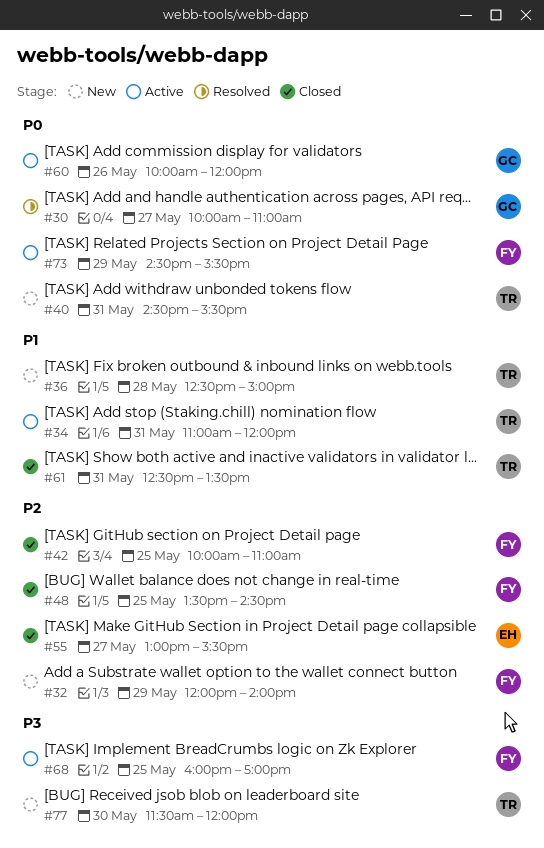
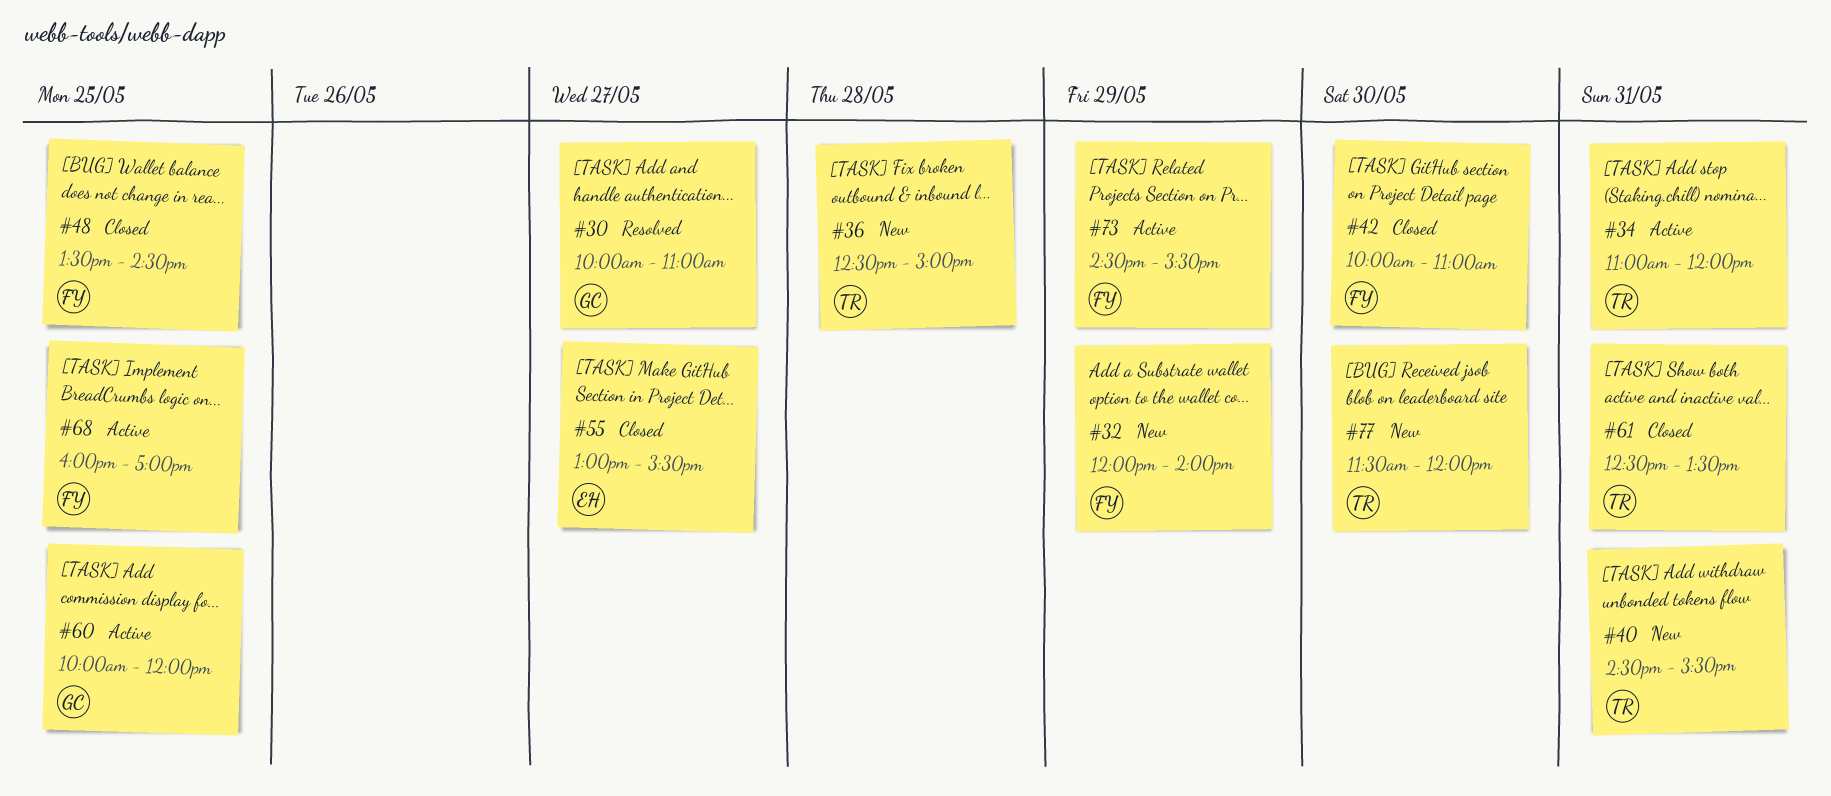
#42, day: May 25 -> May 30
#60, day: May 26 -> May 25

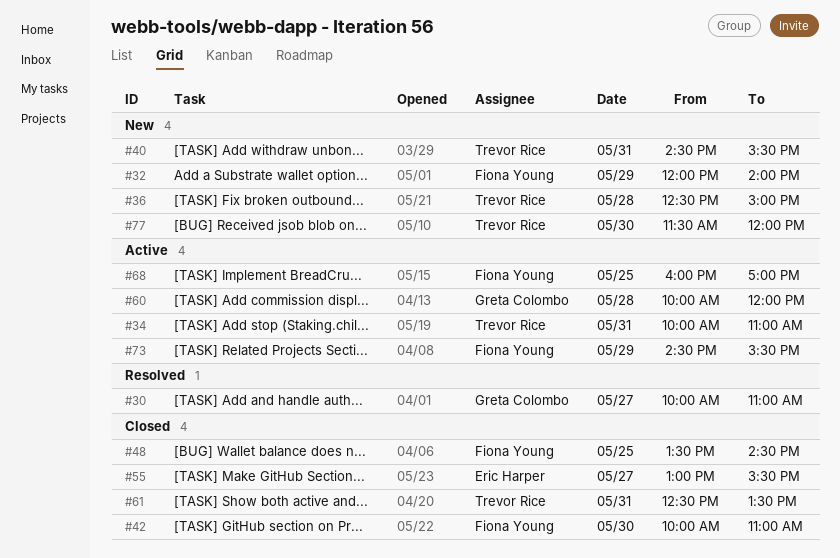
#34, begins: 11:00 -> 10:00
#34, ends: 12:00 -> 11:00
#60, day: May 25 -> May 28

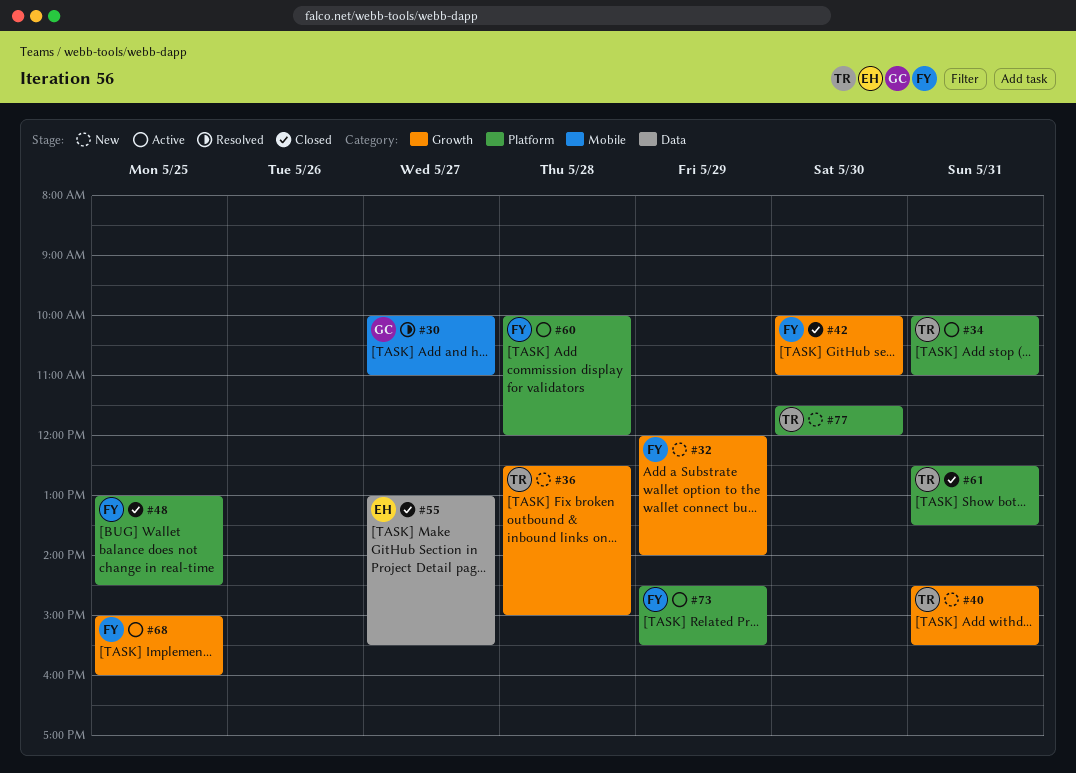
#48, begins: 13:30 -> 13:00
#60, owner: Greta Colombo -> Fiona Young
#68, begins: 16:00 -> 15:00
#68, ends: 17:00 -> 16:00

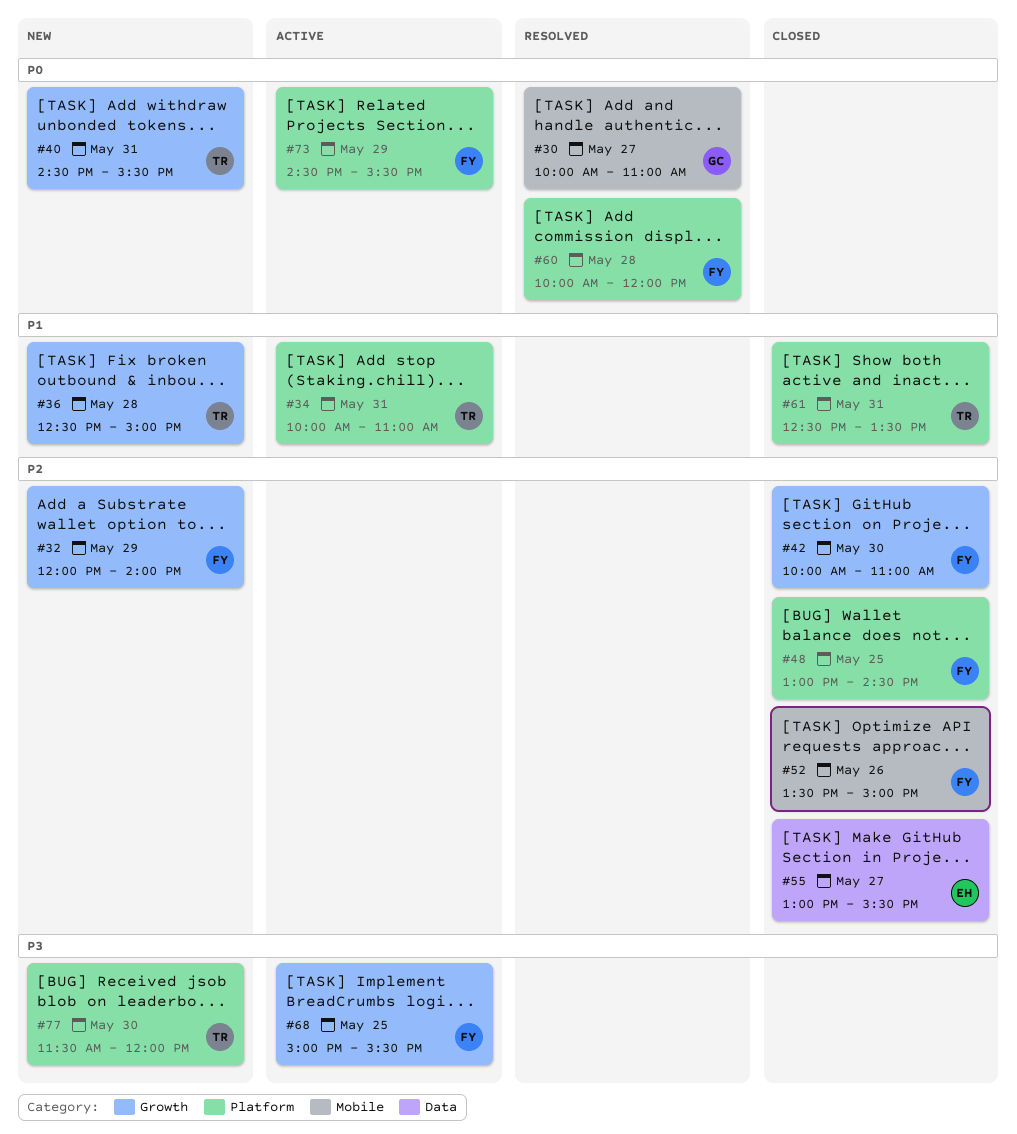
#52: none -> present
#60, status: Active -> Resolved
#68, ends: 16:00 -> 15:30

